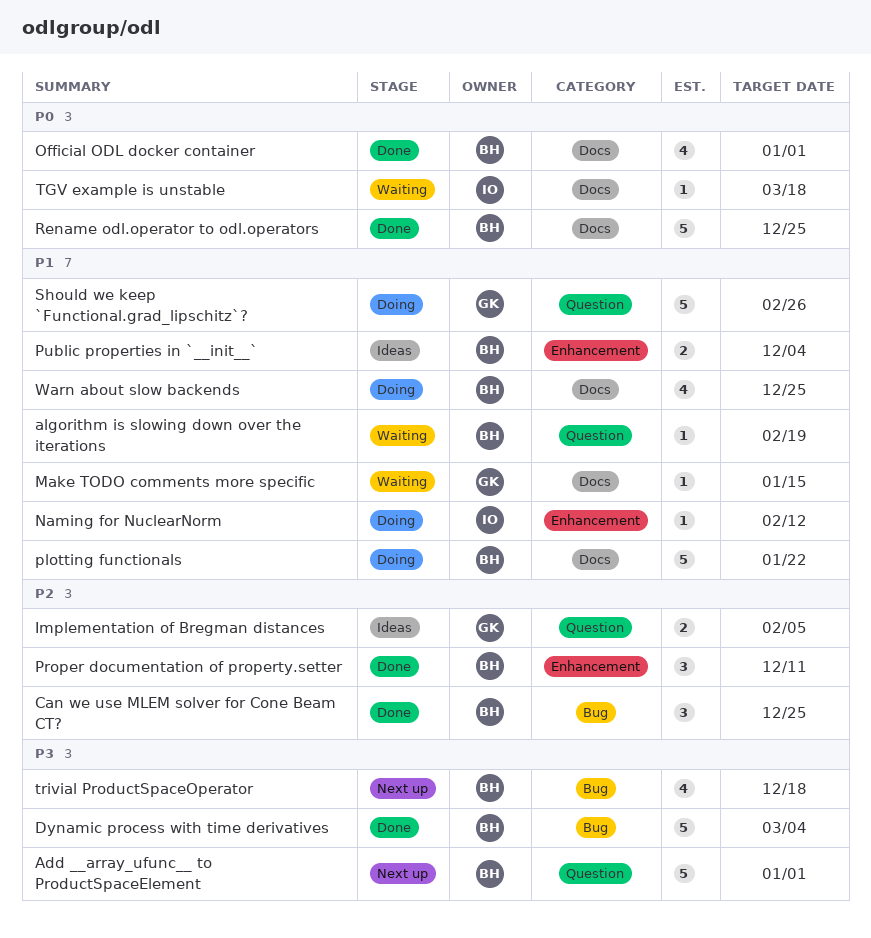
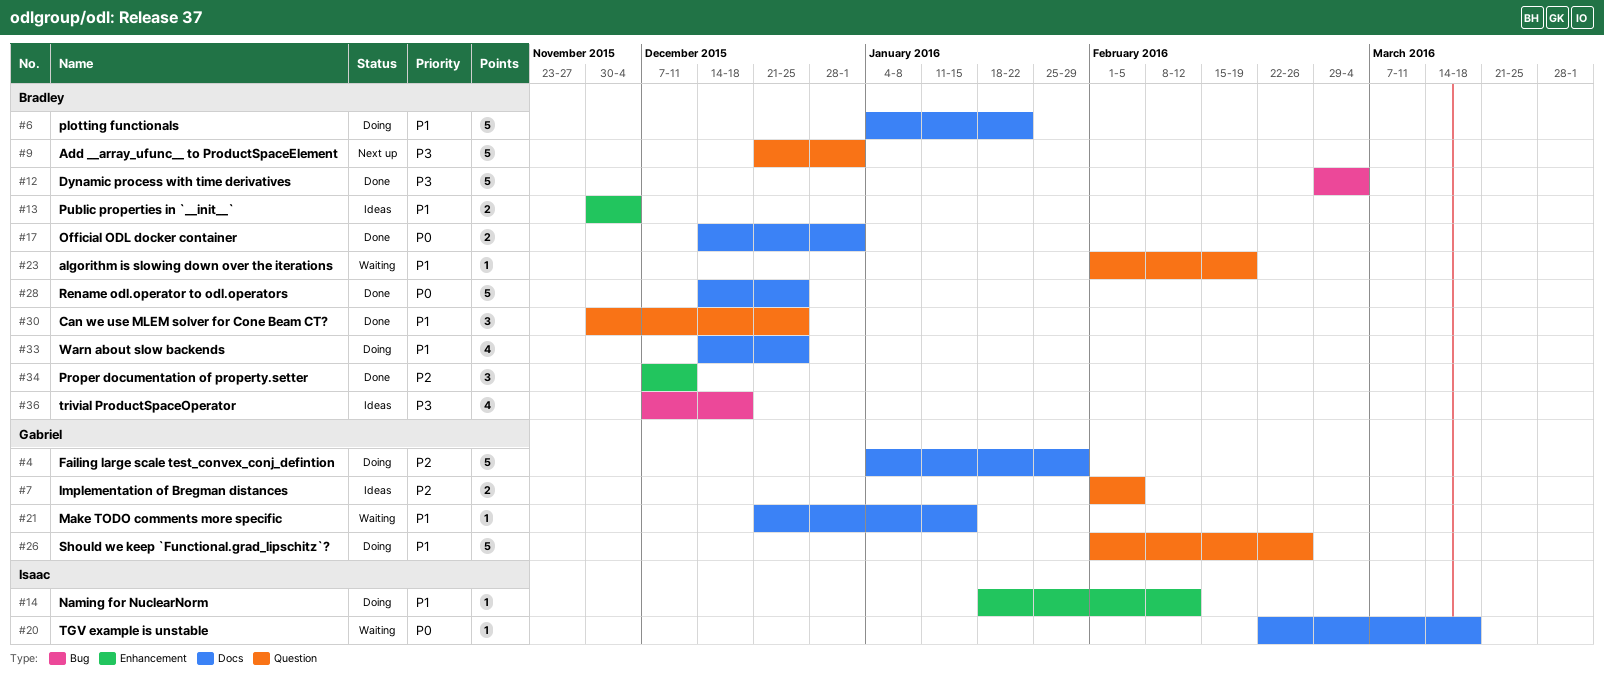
Can we use MLEM solver for Cone Beam CT?, priority: P2 -> P1
Can we use MLEM solver for Cone Beam CT?, label: Bug -> Question
Failing large scale test_convex_conj_defintion: none -> present
Official ODL docker container, estimate: 4 -> 2
trivial ProductSpaceOperator, status: Next up -> Ideas

